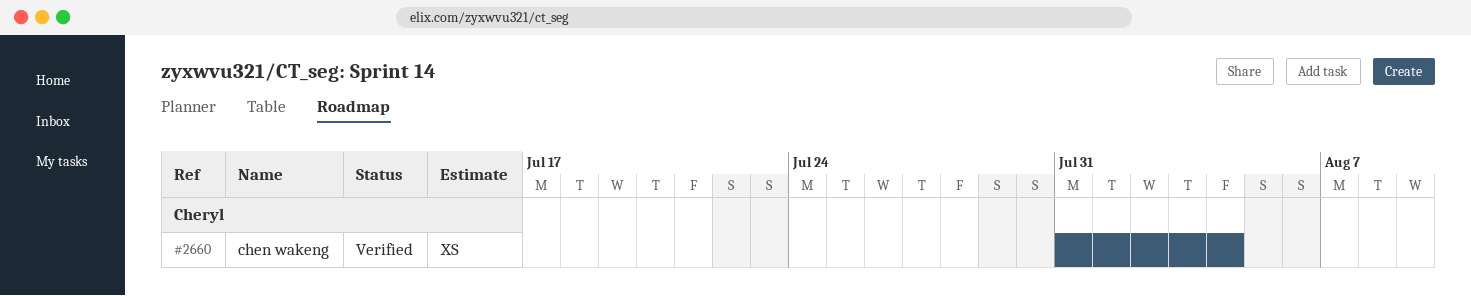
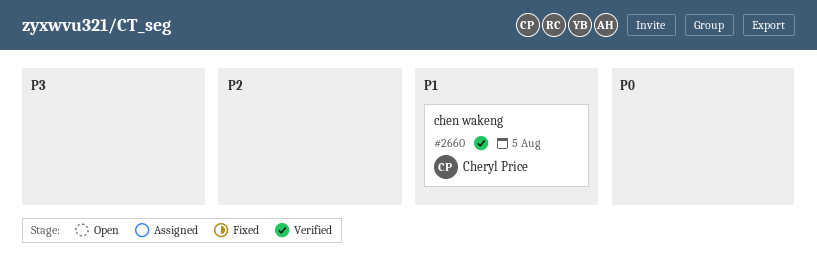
#2660, due: Aug 4 -> Aug 5

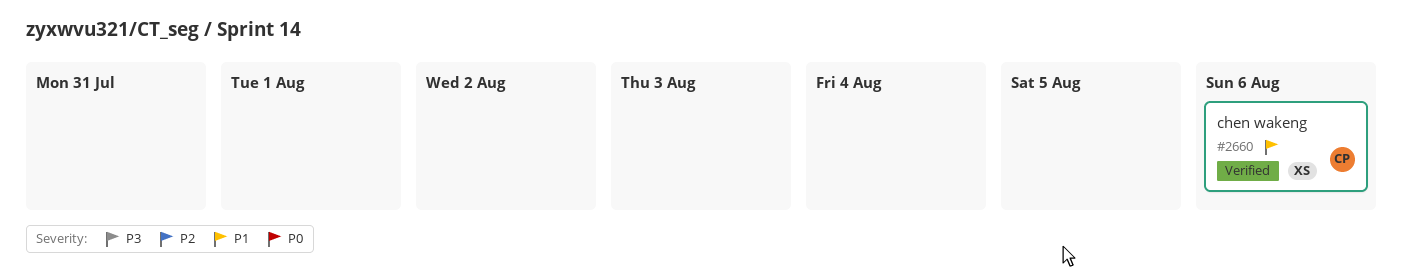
#2660, due: Aug 5 -> Aug 6

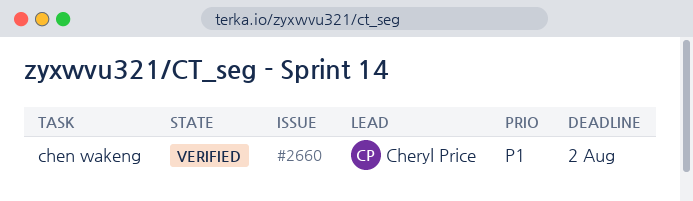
#2660, due: Aug 6 -> Aug 2

